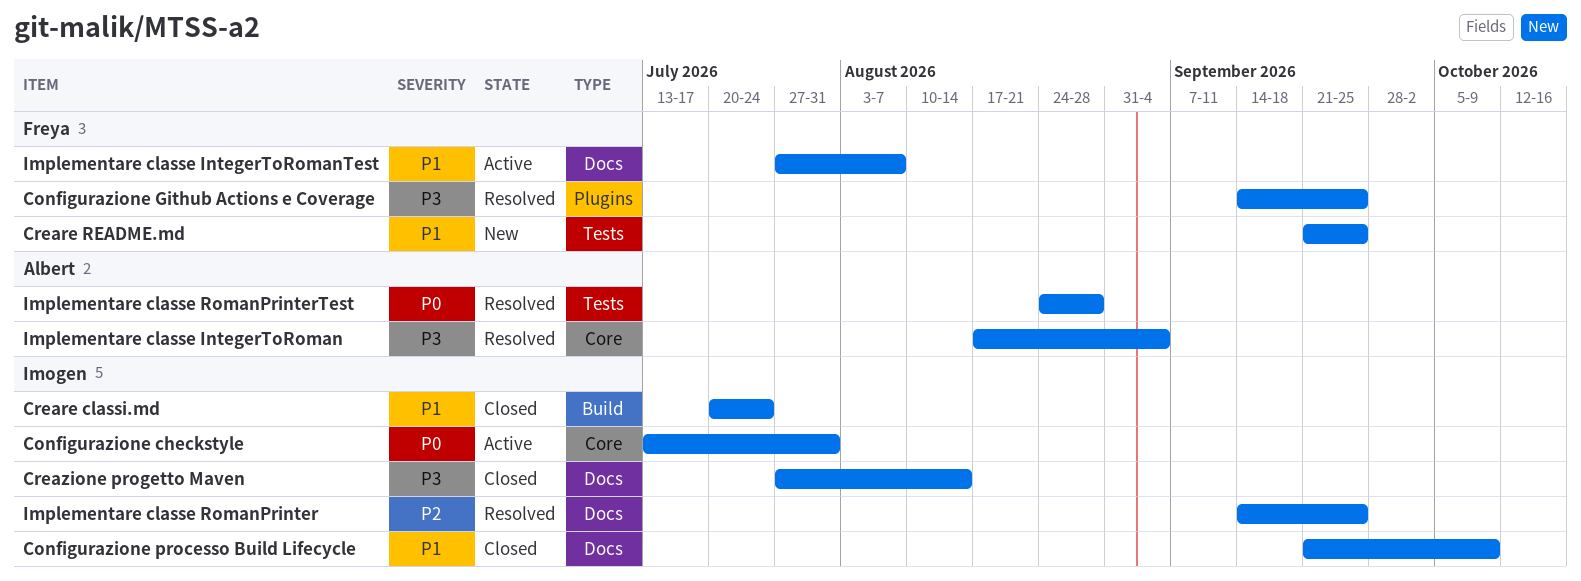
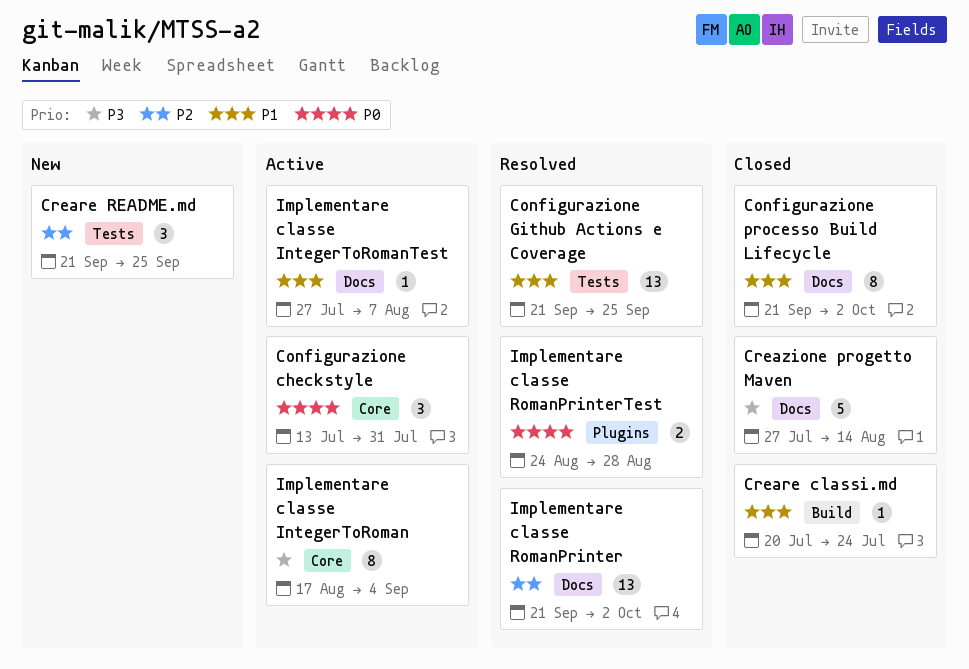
Configurazione Github Actions e Coverage, priority: P3 -> P1
Configurazione Github Actions e Coverage, label: Plugins -> Tests
Configurazione Github Actions e Coverage, start: Sep 14 -> Sep 21
Configurazione processo Build Lifecycle, due: Oct 9 -> Oct 2
Creare README.md, priority: P1 -> P2
Implementare classe IntegerToRoman, status: Resolved -> Active
Implementare classe RomanPrinter, start: Sep 14 -> Sep 21
Implementare classe RomanPrinter, due: Sep 25 -> Oct 2
Implementare classe RomanPrinterTest, label: Tests -> Plugins

